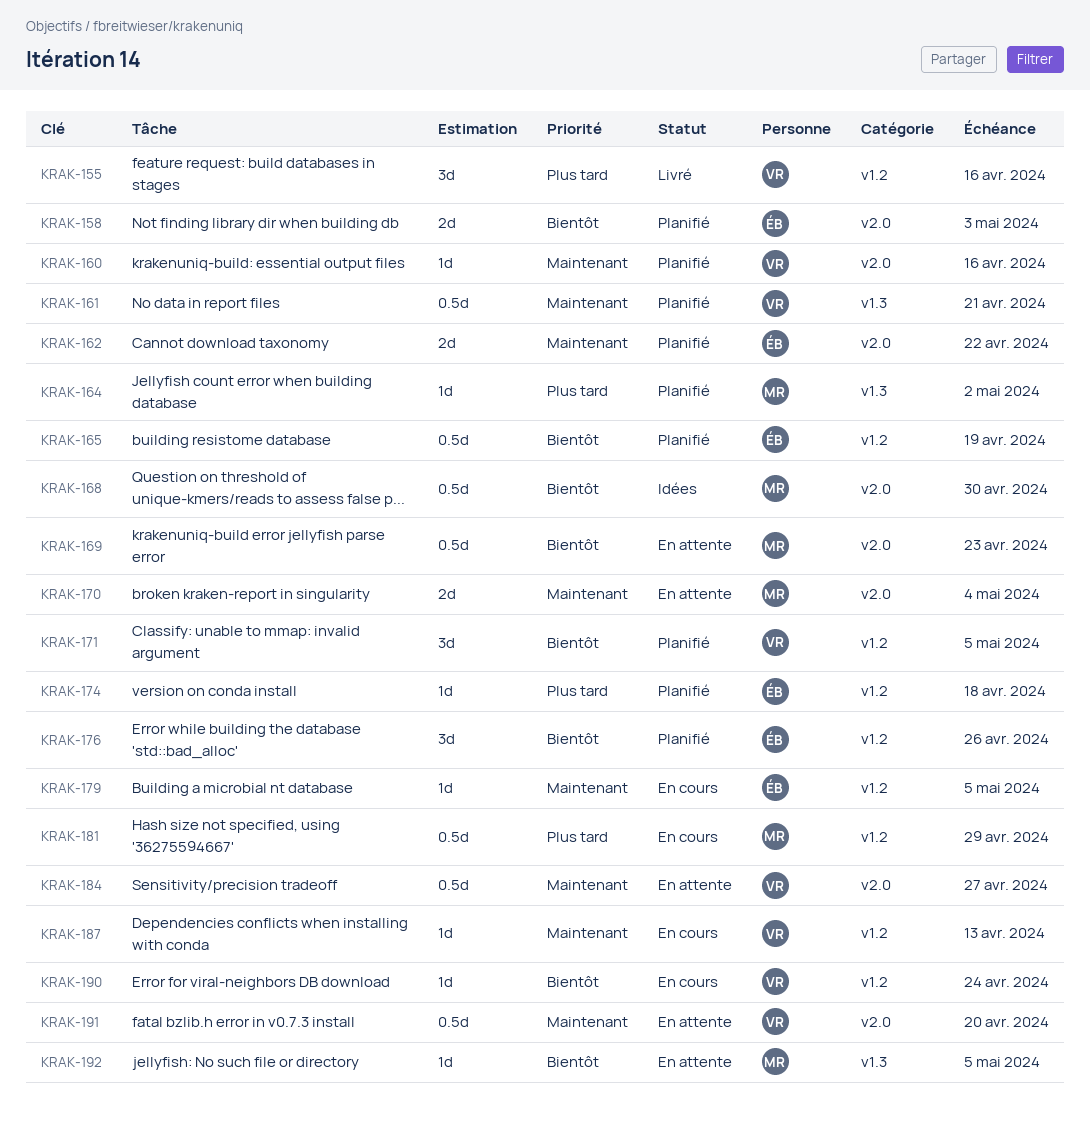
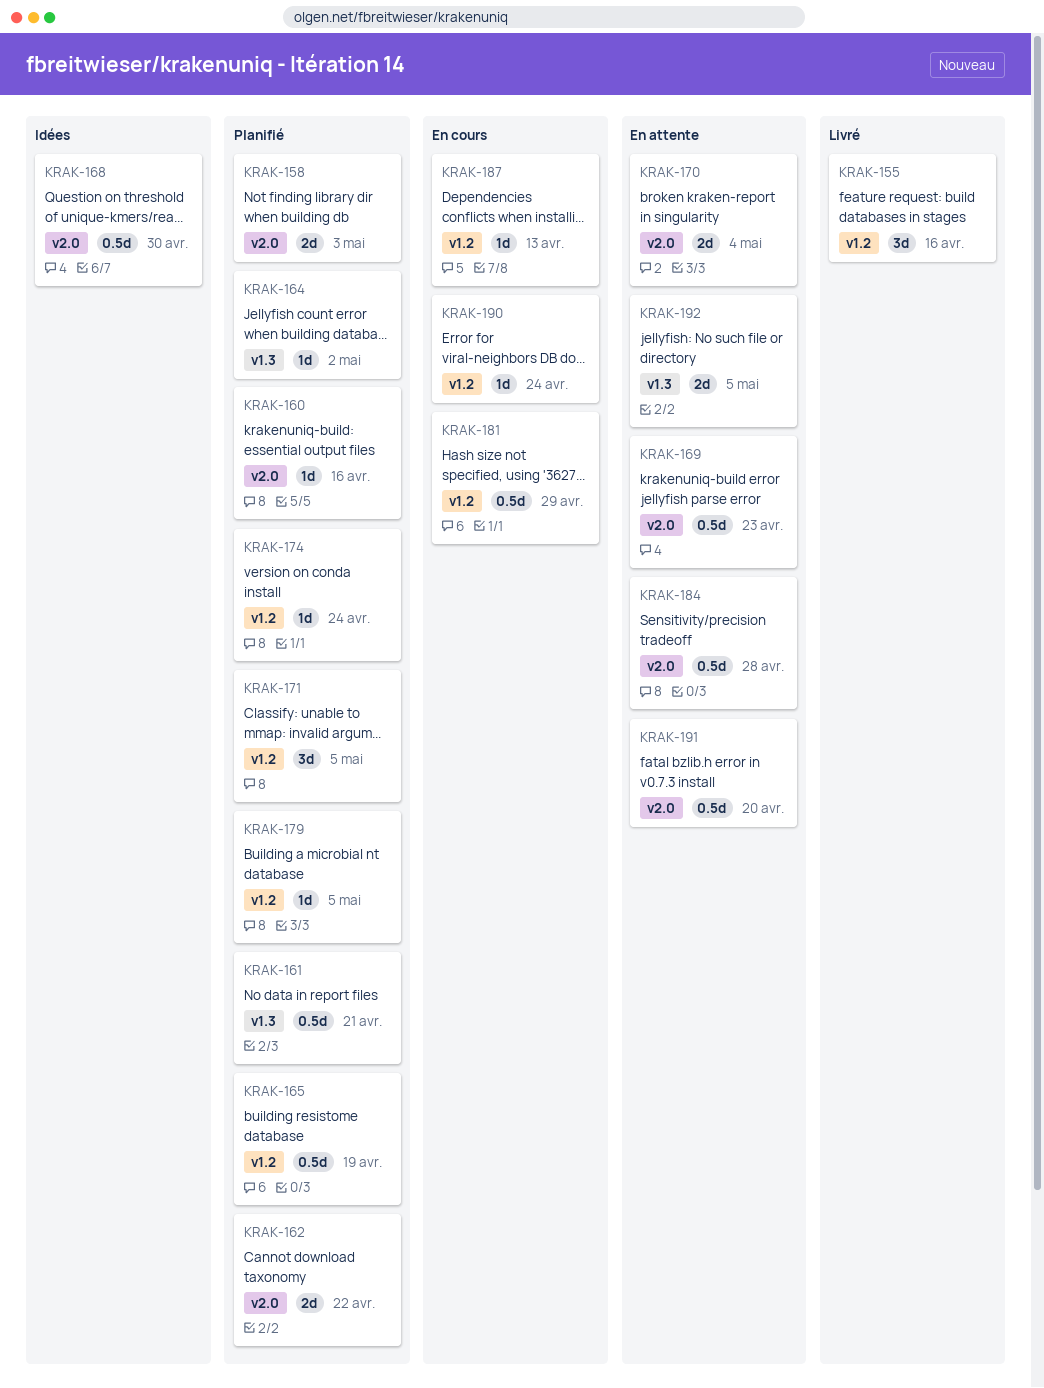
KRAK-174, due: Apr 18 -> Apr 24
KRAK-176: present -> none
KRAK-179, status: En cours -> Planifié
KRAK-184, due: Apr 27 -> Apr 28
KRAK-192, estimate: 1d -> 2d

